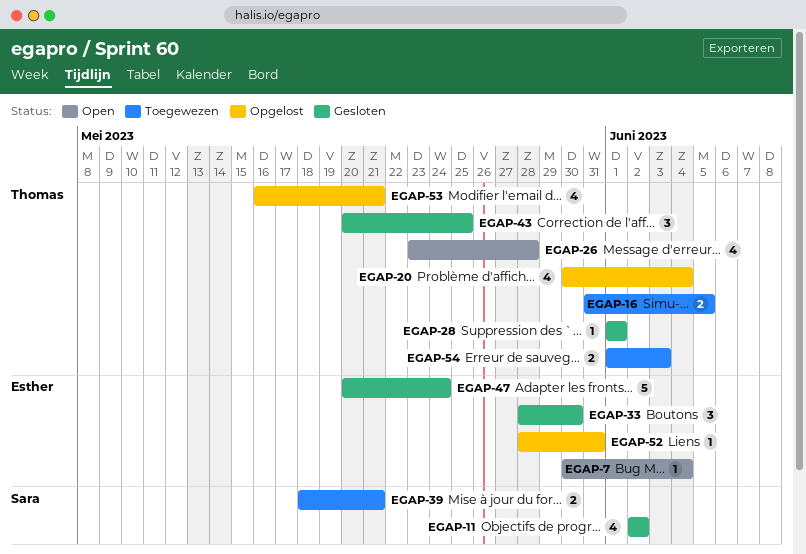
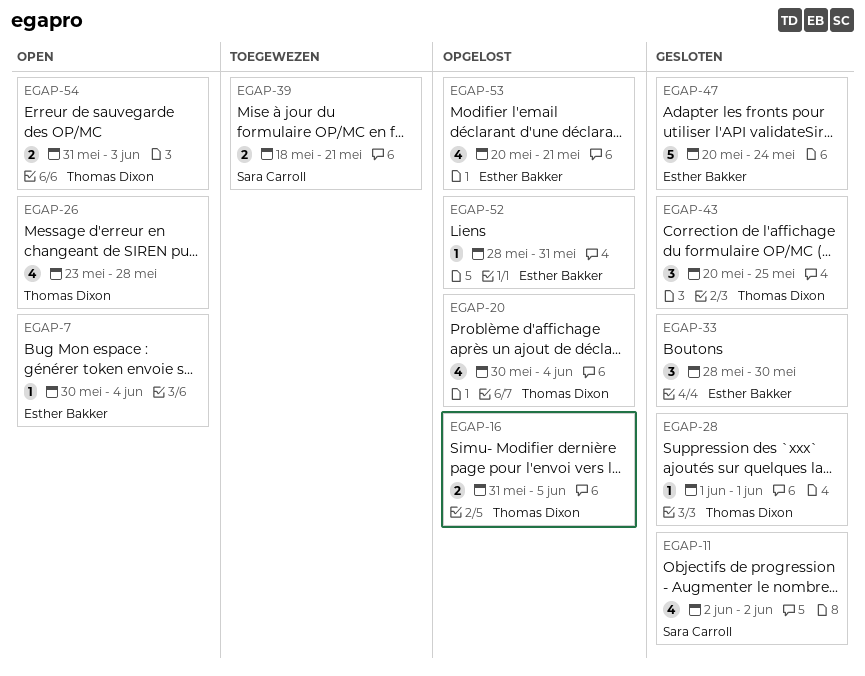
EGAP-16, status: Toegewezen -> Opgelost
EGAP-53, owner: Thomas Dixon -> Esther Bakker
EGAP-53, start: May 16 -> May 20
EGAP-54, status: Toegewezen -> Open
EGAP-54, start: Jun 1 -> May 31

